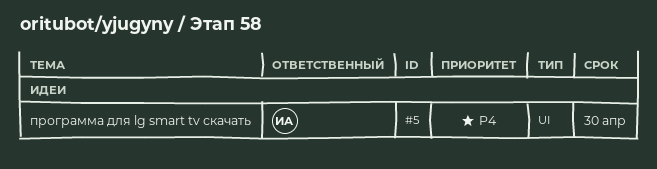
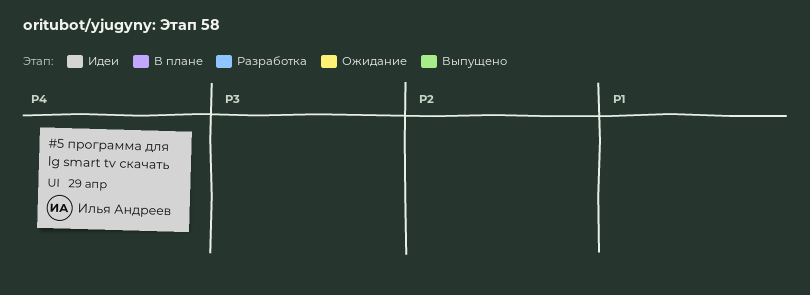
#5, due: Apr 30 -> Apr 29

